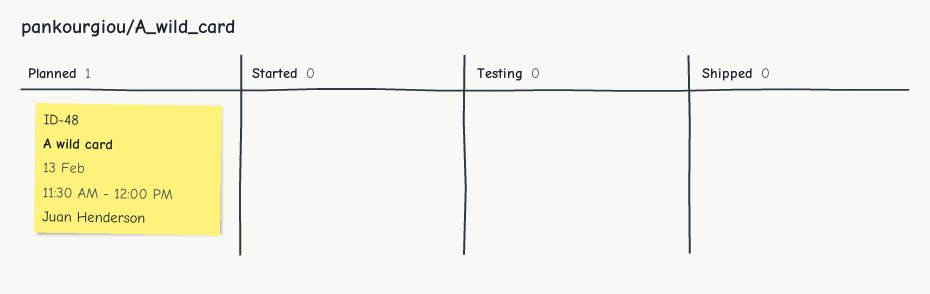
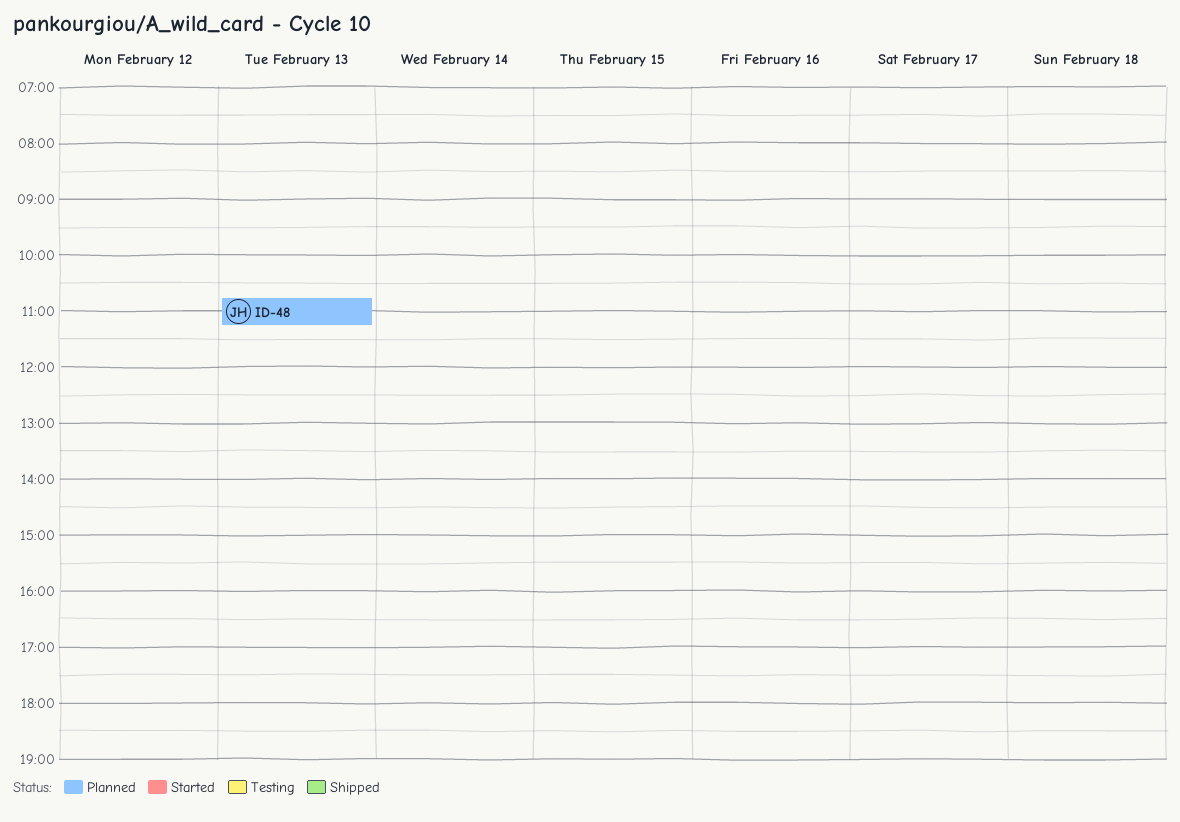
ID-48, begins: 11:30 -> 10:45
ID-48, ends: 12:00 -> 11:15

